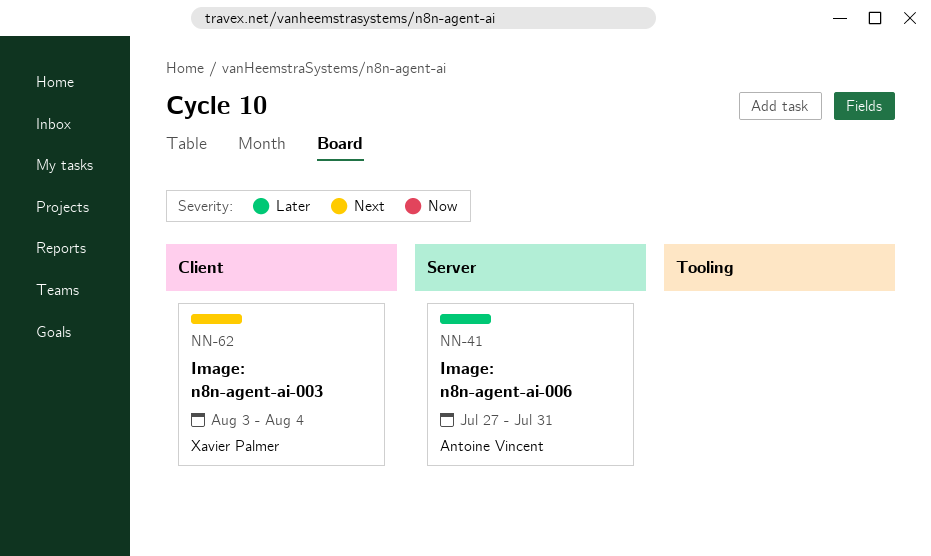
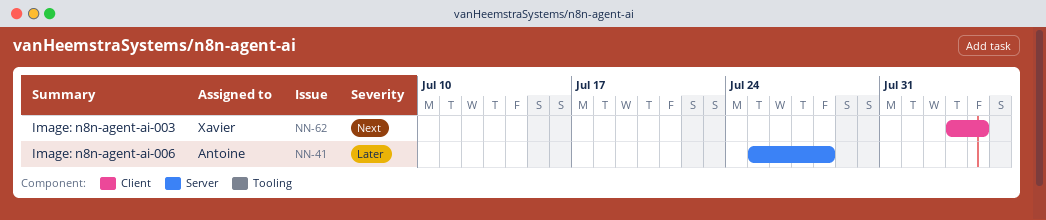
NN-41, start: Jul 27 -> Jul 25
NN-41, due: Jul 31 -> Jul 28

